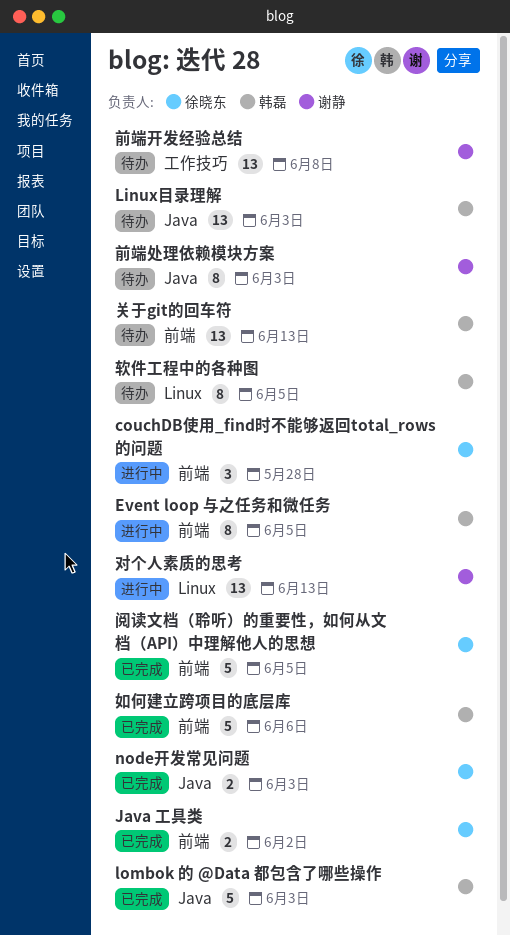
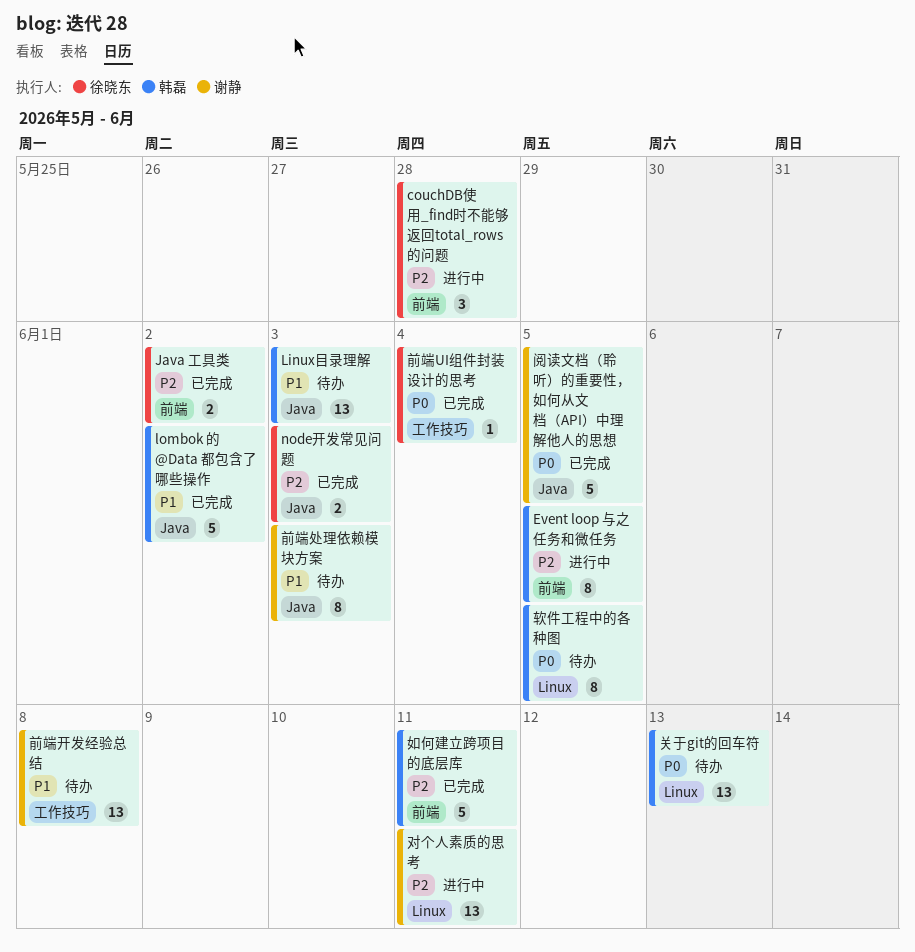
lombok 的 @Data 都包含了哪些操作, due: Jun 3 -> Jun 2
关于git的回车符, label: 前端 -> Linux
前端UI组件封装设计的思考: none -> present
如何建立跨项目的底层库, due: Jun 6 -> Jun 11
对个人素质的思考, due: Jun 13 -> Jun 11
阅读文档（聆听）的重要性，如何从文档（API）中理解他人的思想, owner: 徐晓东 -> 谢静
阅读文档（聆听）的重要性，如何从文档（API）中理解他人的思想, label: 前端 -> Java

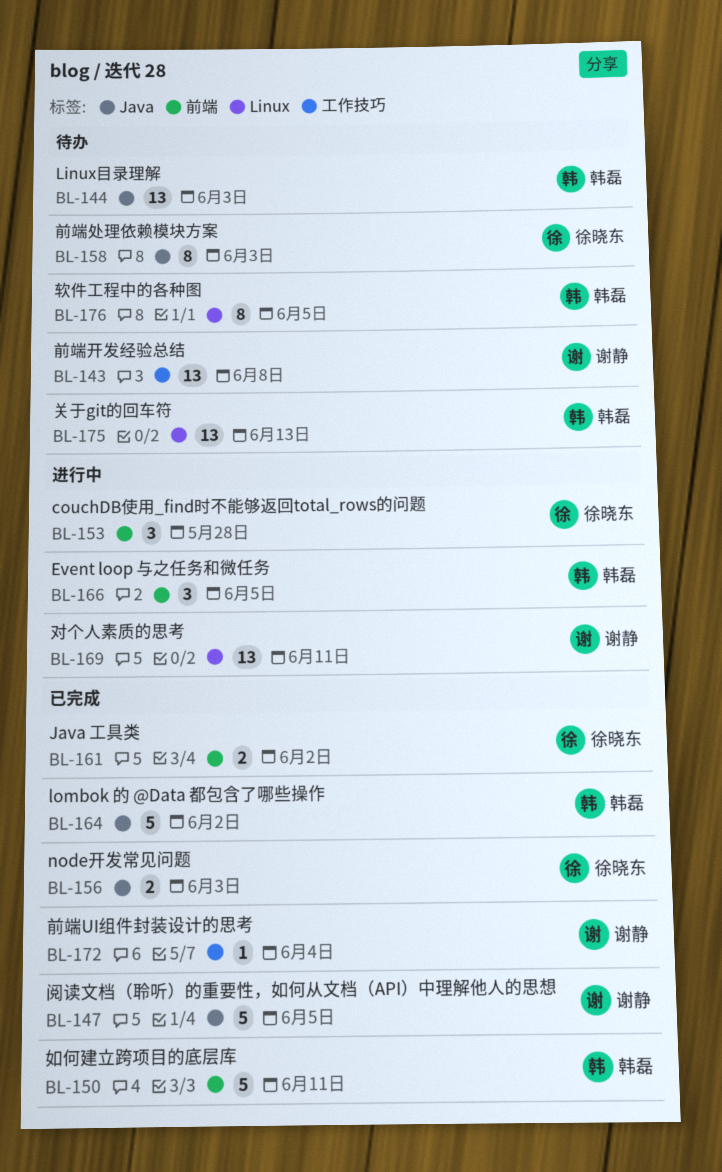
Event loop 与之任务和微任务, estimate: 8 -> 3
前端UI组件封装设计的思考, owner: 徐晓东 -> 谢静
前端处理依赖模块方案, owner: 谢静 -> 徐晓东

